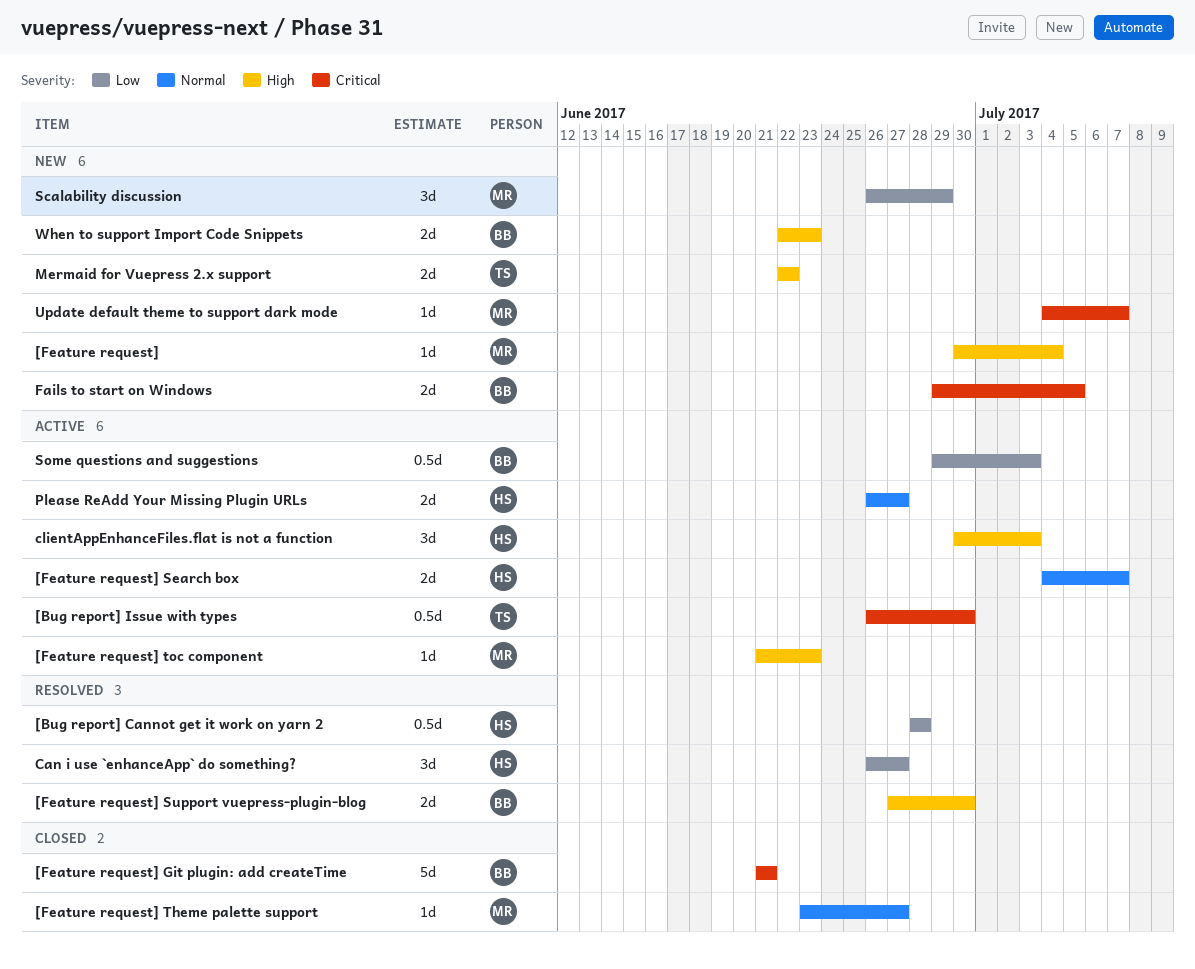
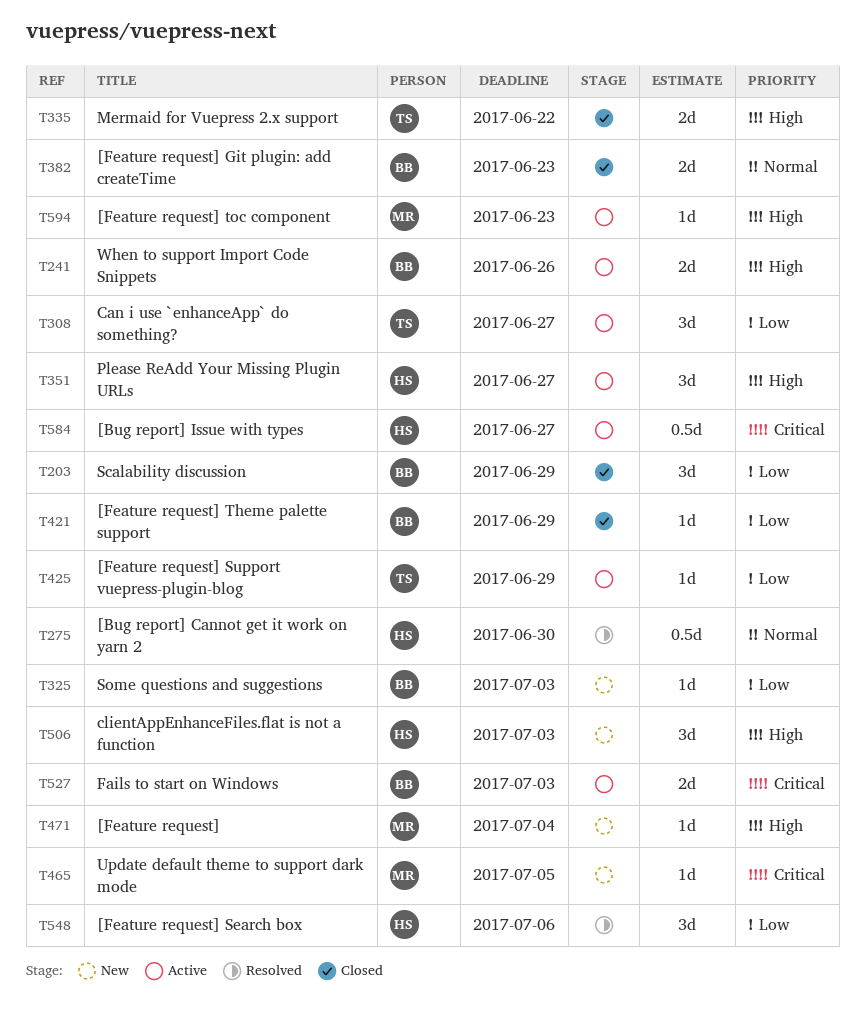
[Bug report] Cannot get it work on yarn 2, priority: Low -> Normal
[Bug report] Cannot get it work on yarn 2, due: Jun 28 -> Jun 30
[Bug report] Issue with types, owner: TS -> HS
[Bug report] Issue with types, due: Jun 30 -> Jun 27
[Feature request] Git plugin: add createTime, priority: Critical -> Normal
[Feature request] Git plugin: add createTime, estimate: 5d -> 2d
[Feature request] Git plugin: add createTime, due: Jun 21 -> Jun 23
[Feature request] Search box, status: Active -> Resolved
[Feature request] Search box, priority: Normal -> Low
[Feature request] Search box, estimate: 2d -> 3d
[Feature request] Search box, due: Jul 7 -> Jul 6
[Feature request] Support vuepress-plugin-blog, status: Resolved -> Active
[Feature request] Support vuepress-plugin-blog, owner: BB -> TS
[Feature request] Support vuepress-plugin-blog, priority: High -> Low
[Feature request] Support vuepress-plugin-blog, estimate: 2d -> 1d
[Feature request] Support vuepress-plugin-blog, due: Jun 30 -> Jun 29
[Feature request] Theme palette support, owner: MR -> BB
[Feature request] Theme palette support, priority: Normal -> Low
[Feature request] Theme palette support, due: Jun 27 -> Jun 29
Can i use `enhanceApp` do something?, status: Resolved -> Active
Can i use `enhanceApp` do something?, owner: HS -> TS
clientAppEnhanceFiles.flat is not a function, status: Active -> New
Fails to start on Windows, status: New -> Active
Fails to start on Windows, due: Jul 5 -> Jul 3
Mermaid for Vuepress 2.x support, status: New -> Closed
Please ReAdd Your Missing Plugin URLs, priority: Normal -> High
Please ReAdd Your Missing Plugin URLs, estimate: 2d -> 3d
Scalability discussion, status: New -> Closed
Scalability discussion, owner: MR -> BB
Some questions and suggestions, status: Active -> New
Some questions and suggestions, estimate: 0.5d -> 1d
Update default theme to support dark mode, due: Jul 7 -> Jul 5
When to support Import Code Snippets, status: New -> Active
When to support Import Code Snippets, due: Jun 23 -> Jun 26

